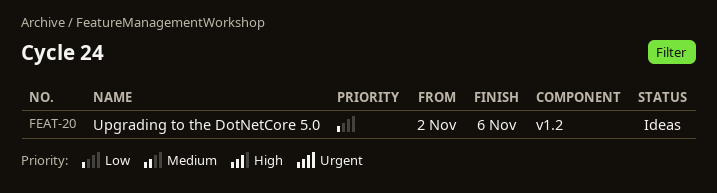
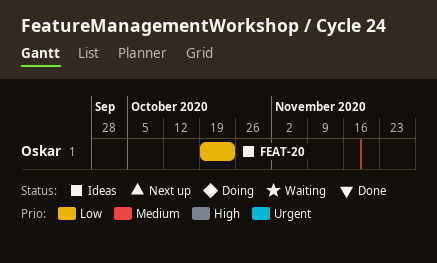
FEAT-20, start: Nov 2 -> Oct 19
FEAT-20, due: Nov 6 -> Oct 23

